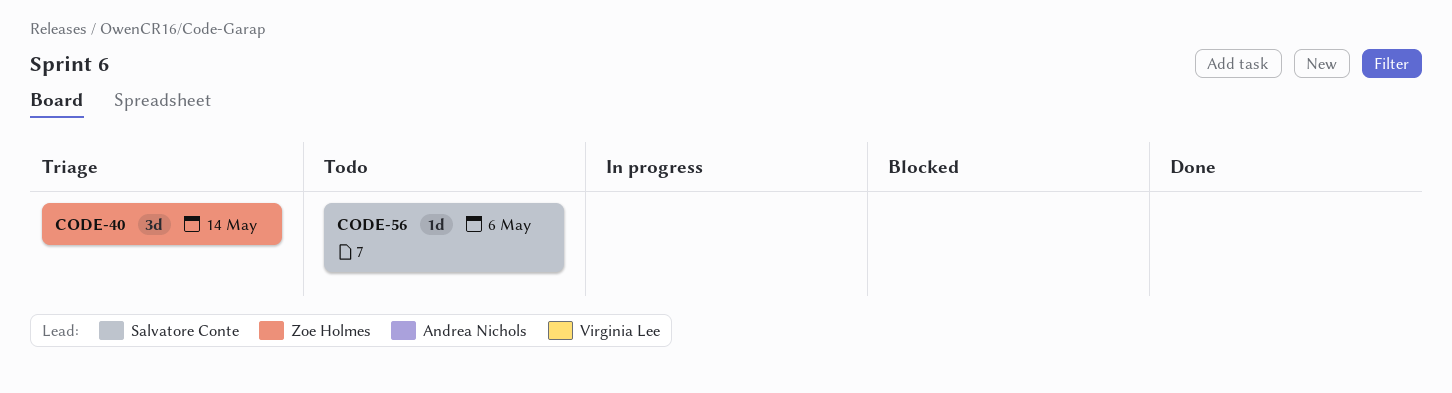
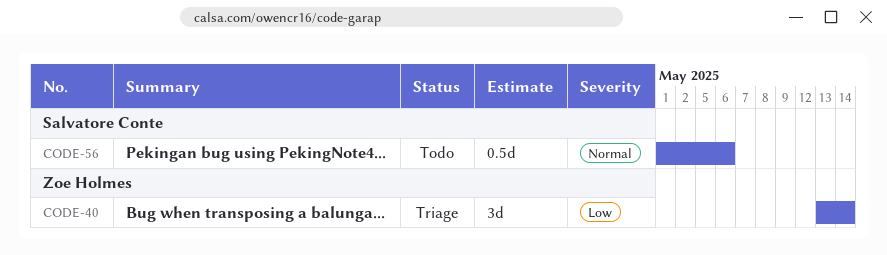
CODE-56, estimate: 1d -> 0.5d

